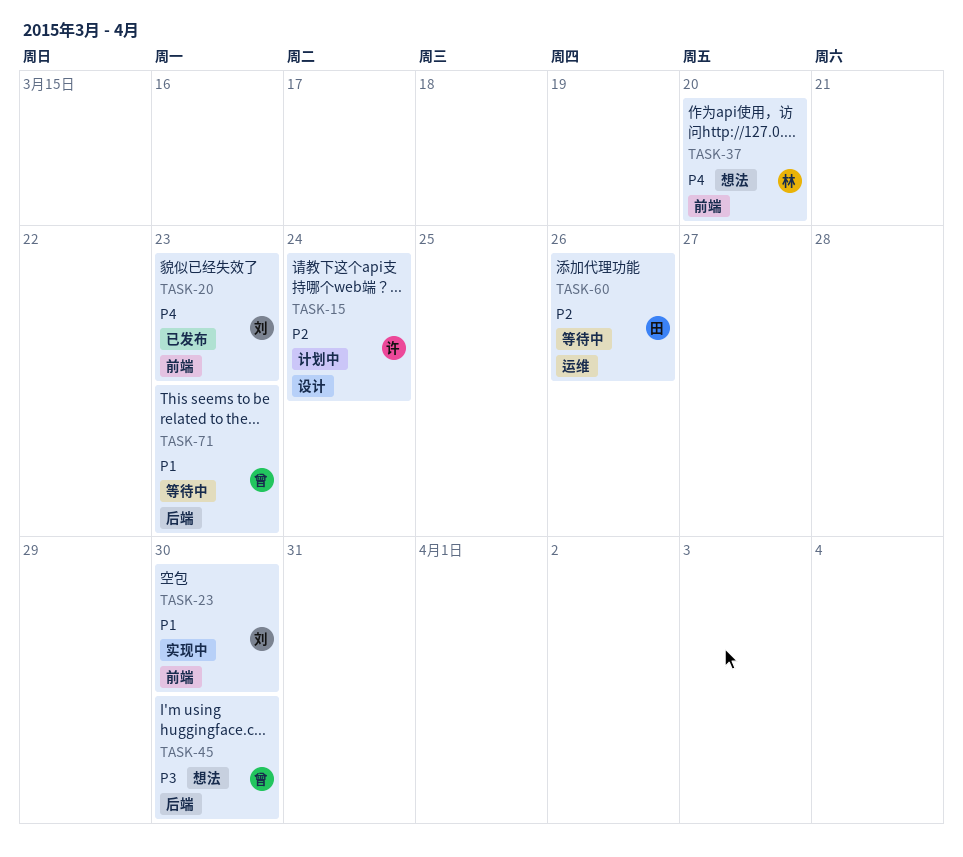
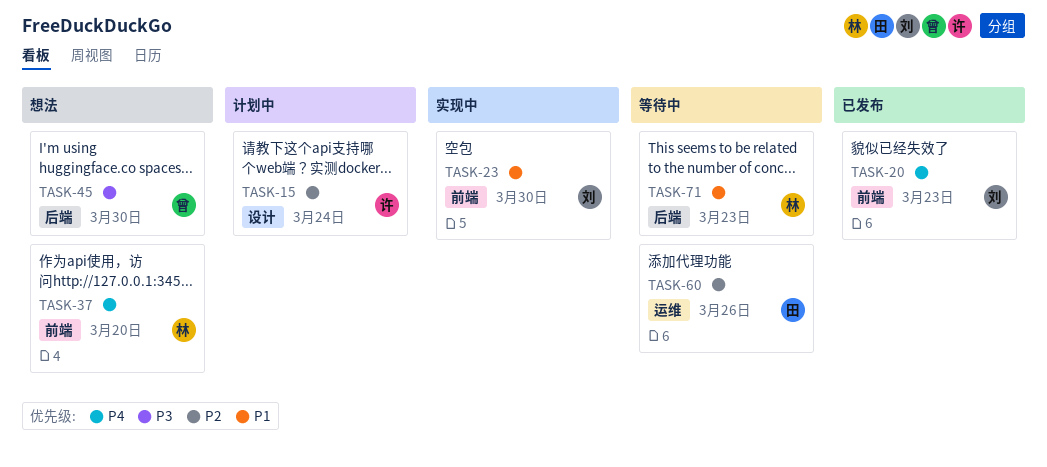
TASK-71, owner: 曾 -> 林

